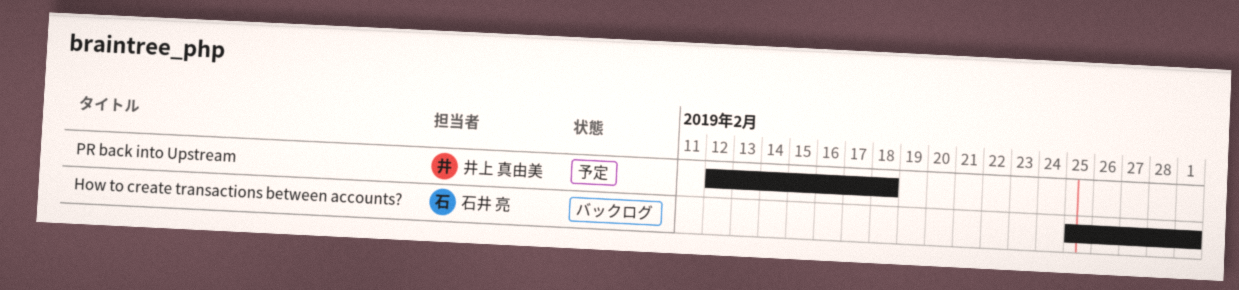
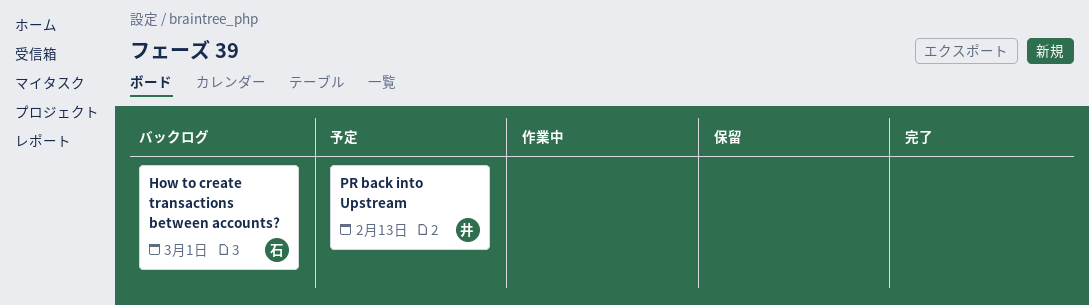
PR back into Upstream, due: Feb 18 -> Feb 13

